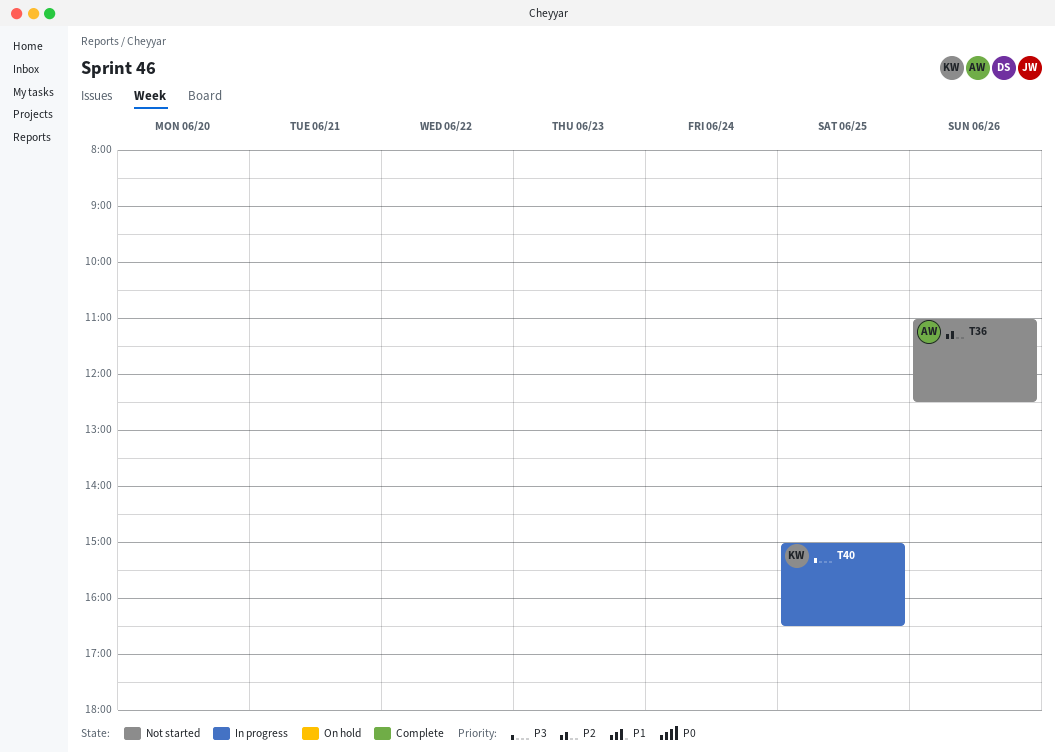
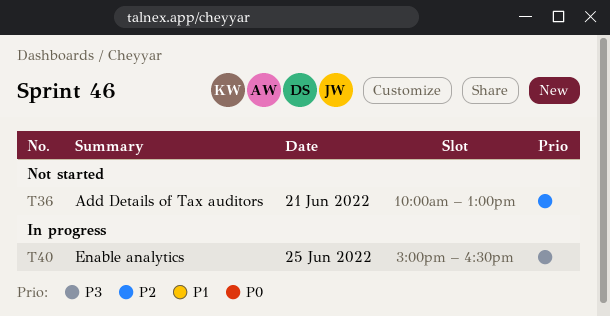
T36, day: Jun 26 -> Jun 21
T36, begins: 11:00 -> 10:00
T36, ends: 12:30 -> 13:00

